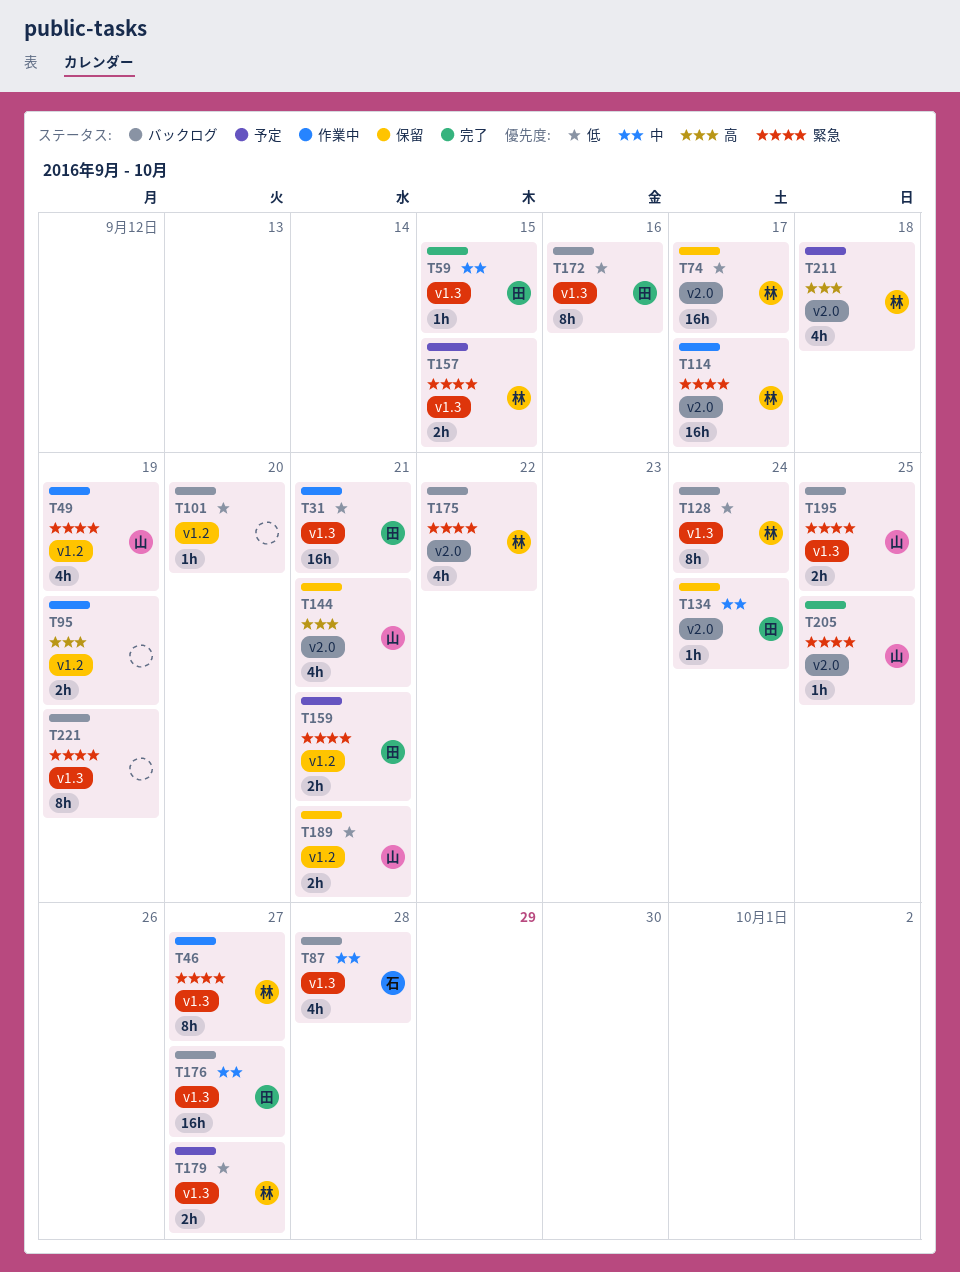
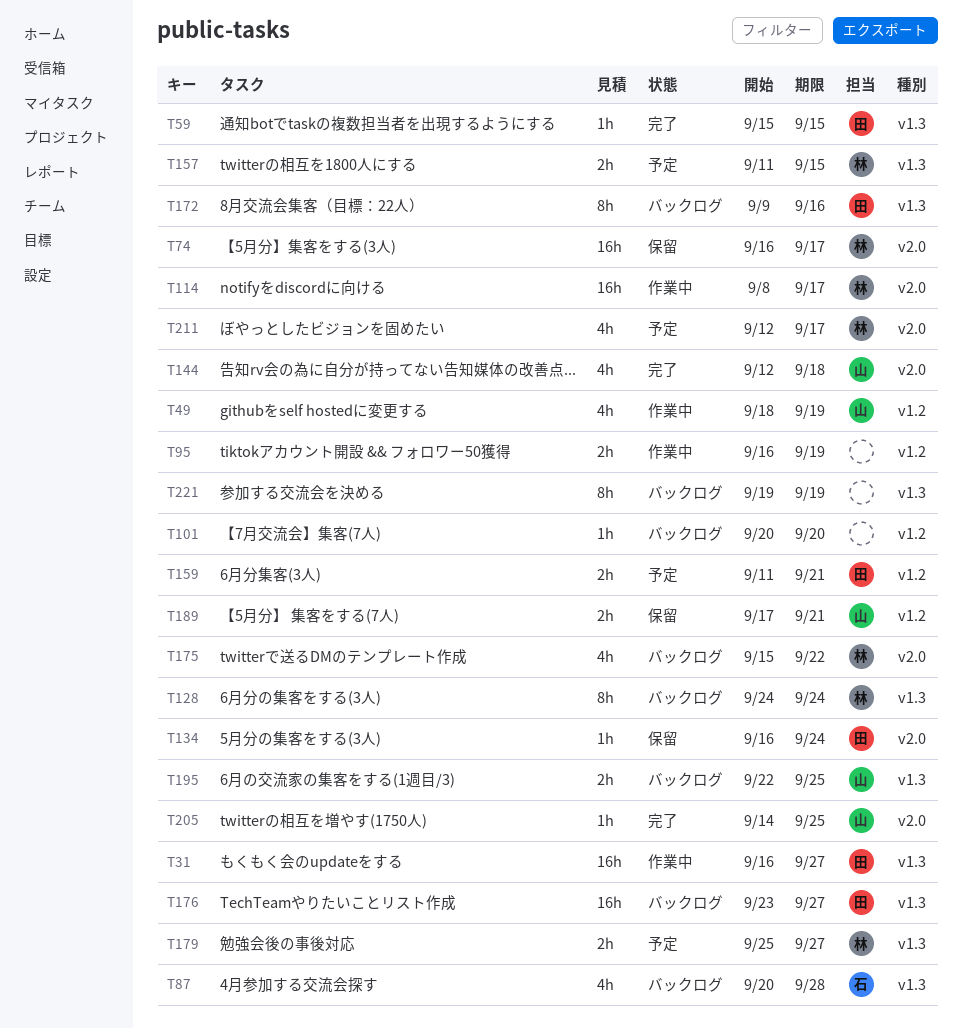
T31, due: Sep 21 -> Sep 27
T46: present -> none
T144, status: 保留 -> 完了
T144, due: Sep 21 -> Sep 18
T211, due: Sep 18 -> Sep 17

